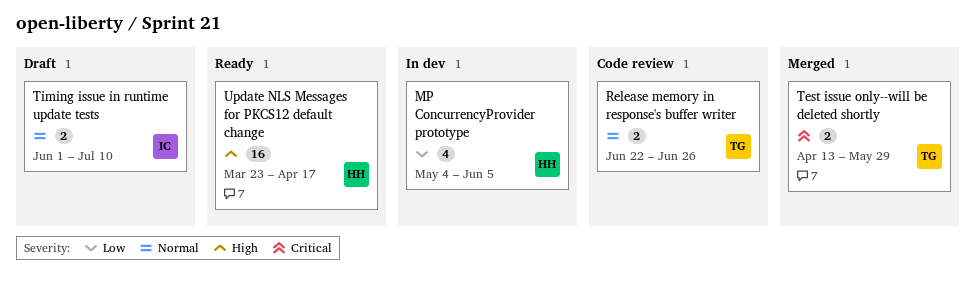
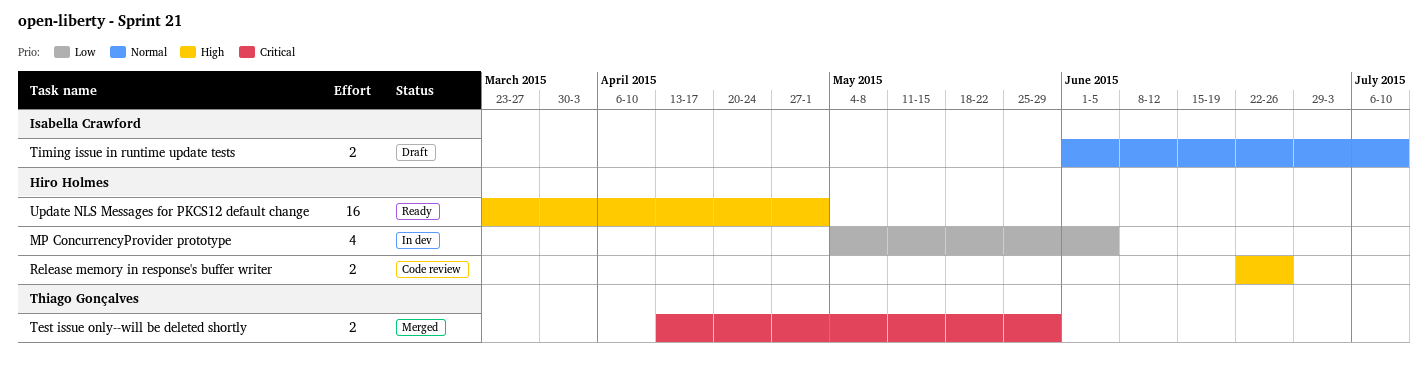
Release memory in response's buffer writer, owner: Thiago Gonçalves -> Hiro Holmes
Release memory in response's buffer writer, priority: Normal -> High
Update NLS Messages for PKCS12 default change, due: Apr 17 -> May 1

